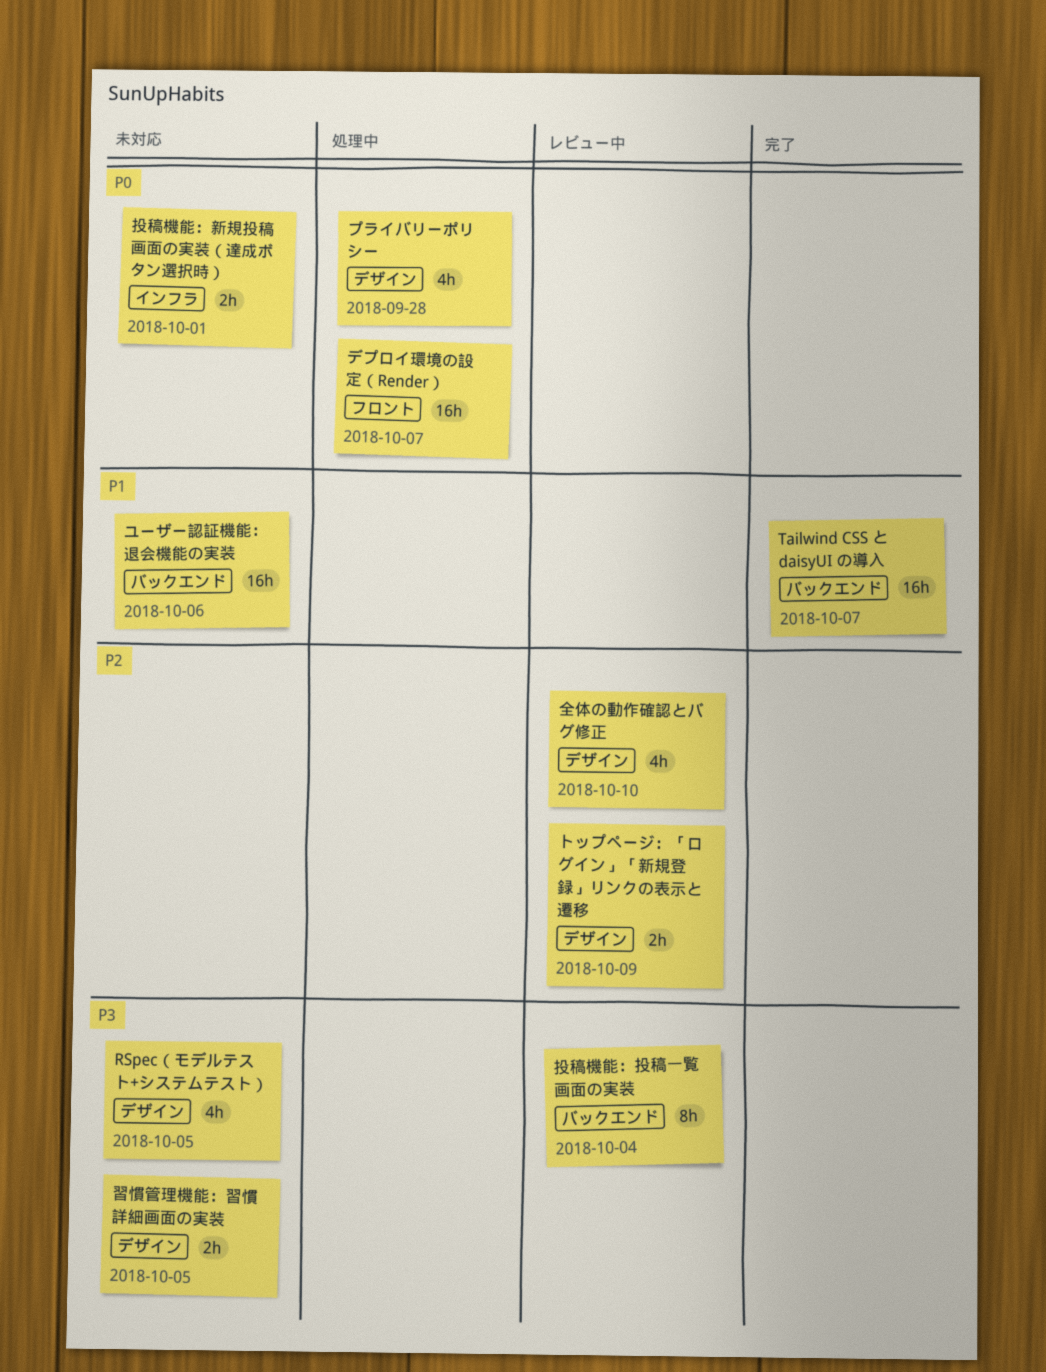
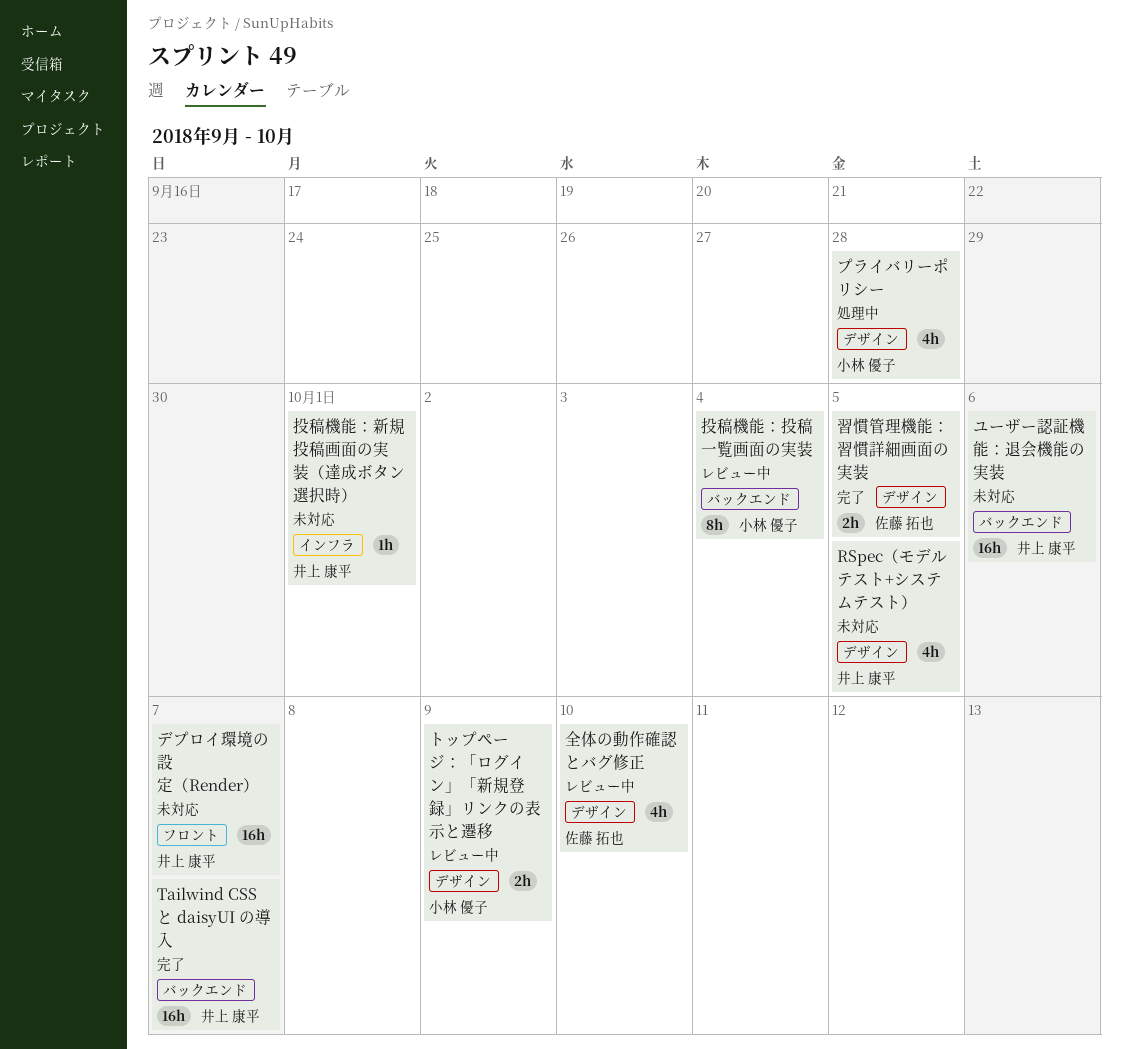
デプロイ環境の設定（Render）, status: 処理中 -> 未対応
投稿機能：新規投稿画面の実装（達成ボタン選択時）, estimate: 2h -> 1h
習慣管理機能：習慣詳細画面の実装, status: 未対応 -> 完了

